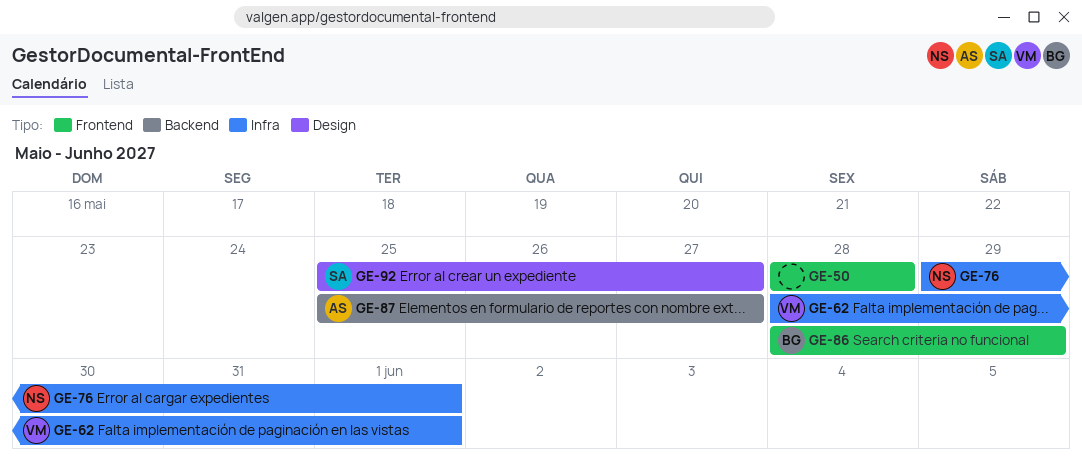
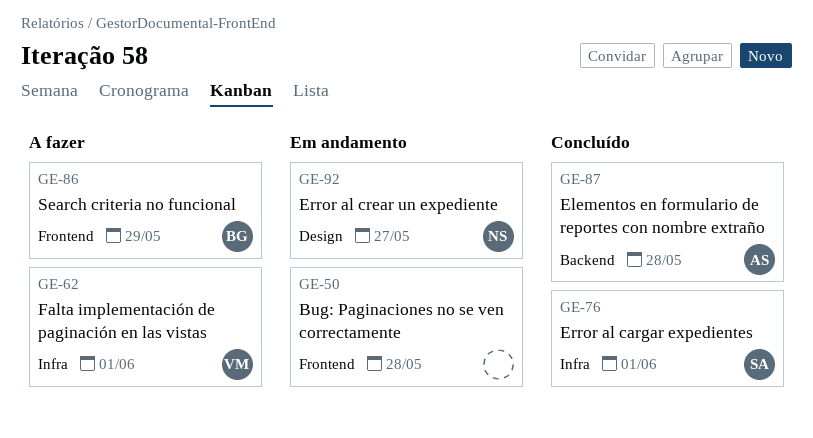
GE-76, owner: NS -> SA
GE-87, due: May 27 -> May 28
GE-92, owner: SA -> NS

